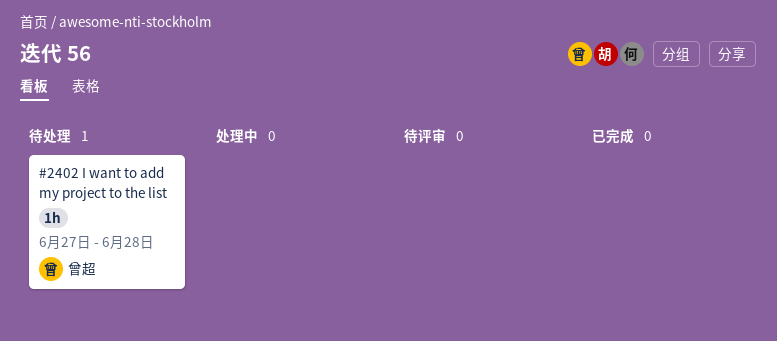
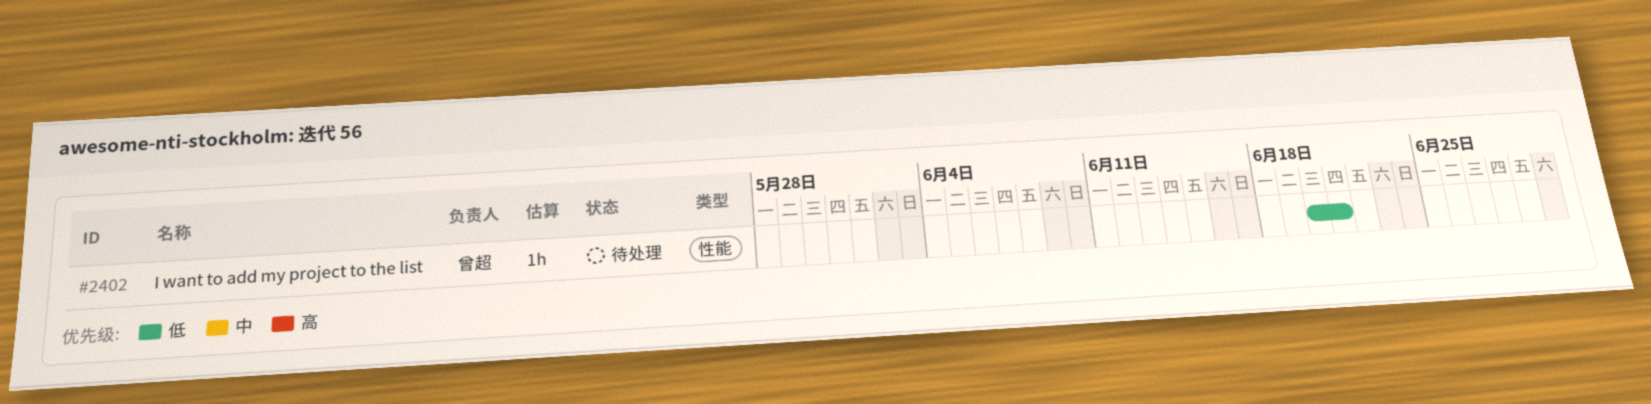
#2402, start: Jun 27 -> Jun 20
#2402, due: Jun 28 -> Jun 21

